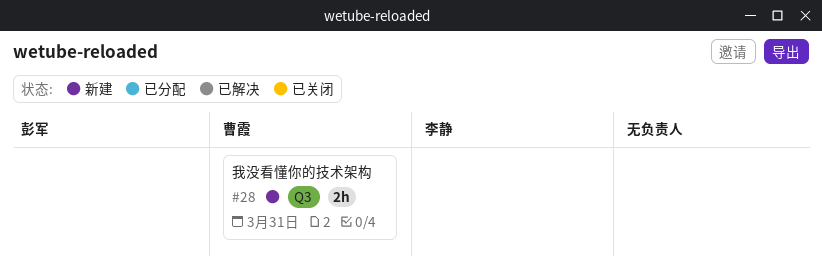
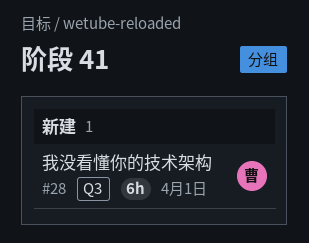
#28, estimate: 2h -> 6h
#28, due: Mar 31 -> Apr 1

